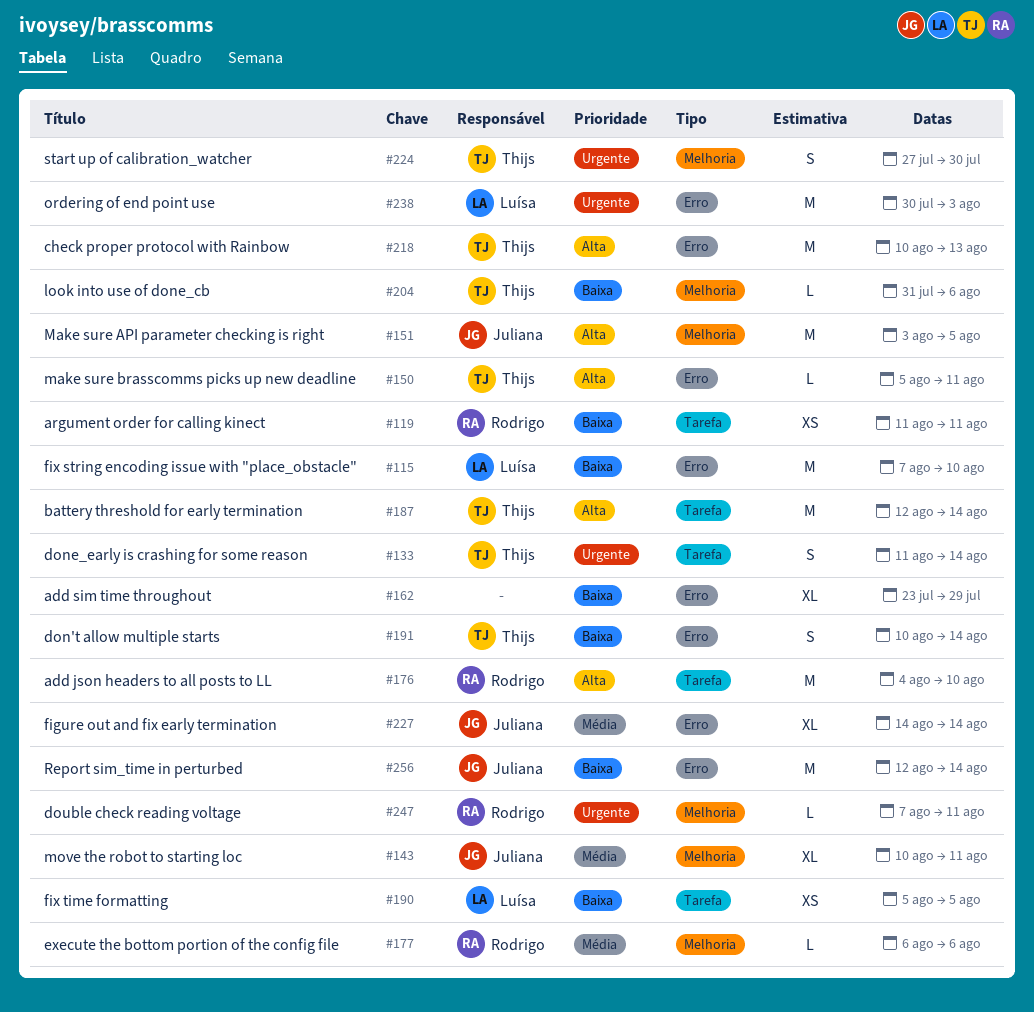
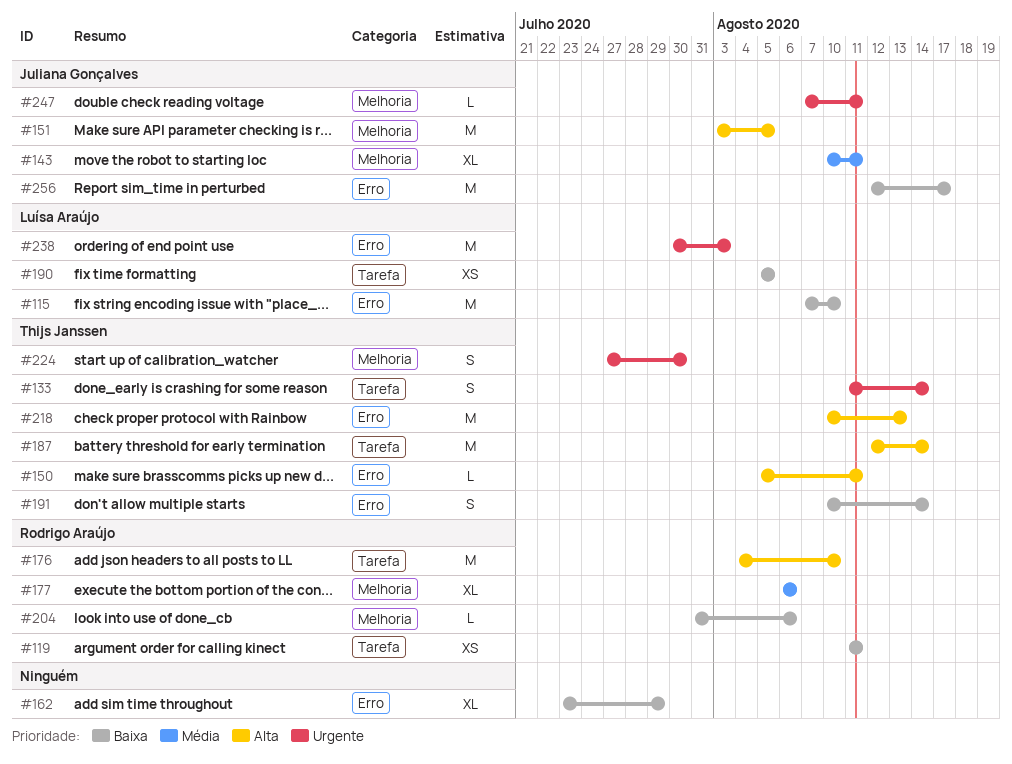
#177, estimate: L -> XL
#204, owner: Thijs Janssen -> Rodrigo Araújo
#227: present -> none
#247, owner: Rodrigo Araújo -> Juliana Gonçalves
#256, due: Aug 14 -> Aug 17

